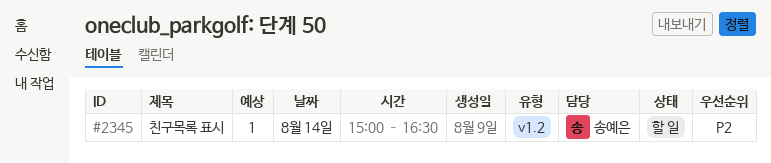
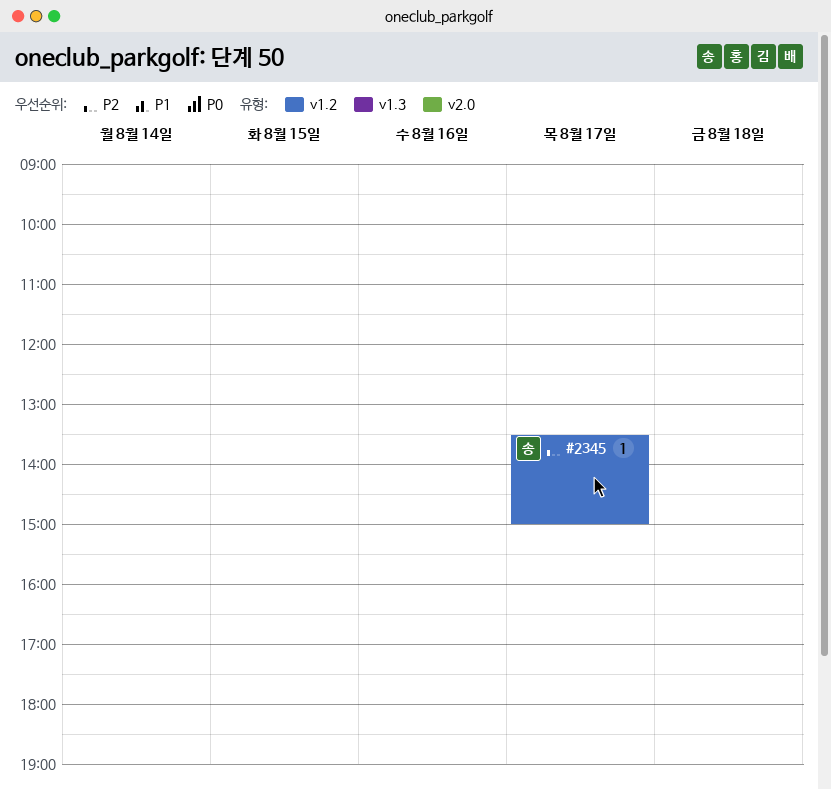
#2345, day: Aug 14 -> Aug 17
#2345, begins: 15:00 -> 13:30
#2345, ends: 16:30 -> 15:00

